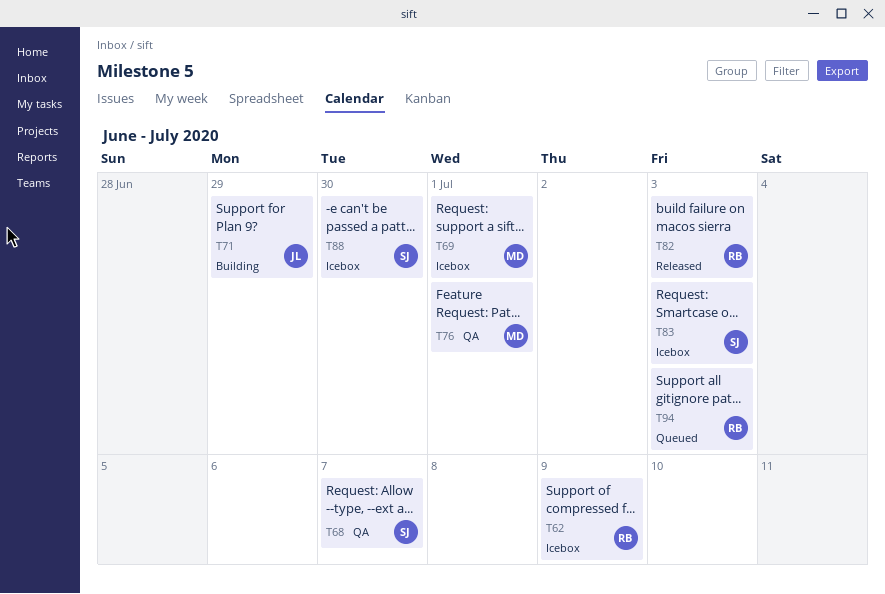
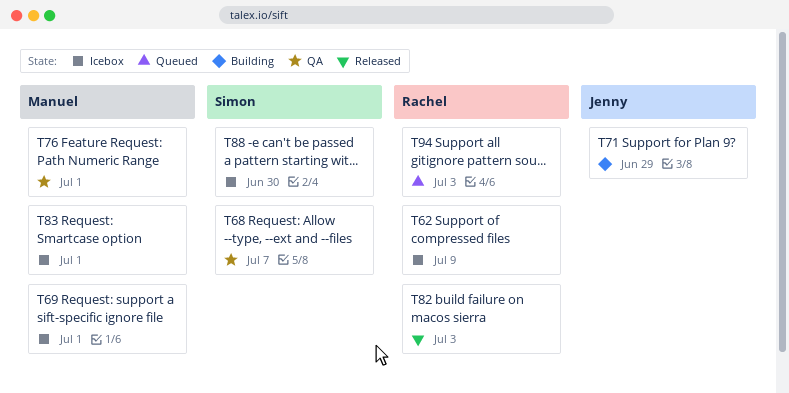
T83, owner: Simon -> Manuel
T83, due: Jul 3 -> Jul 1

